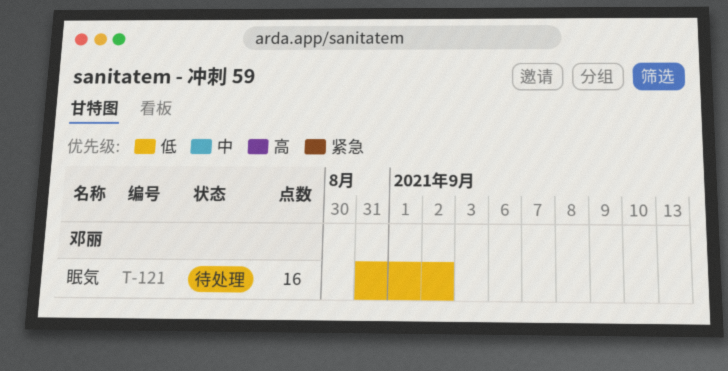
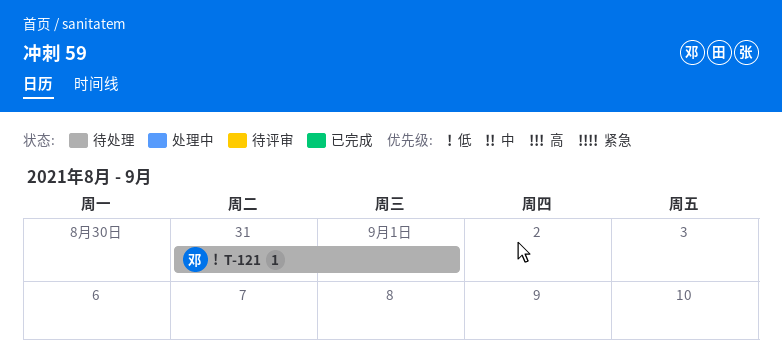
T-121, estimate: 16 -> 1
T-121, due: Sep 2 -> Sep 1

